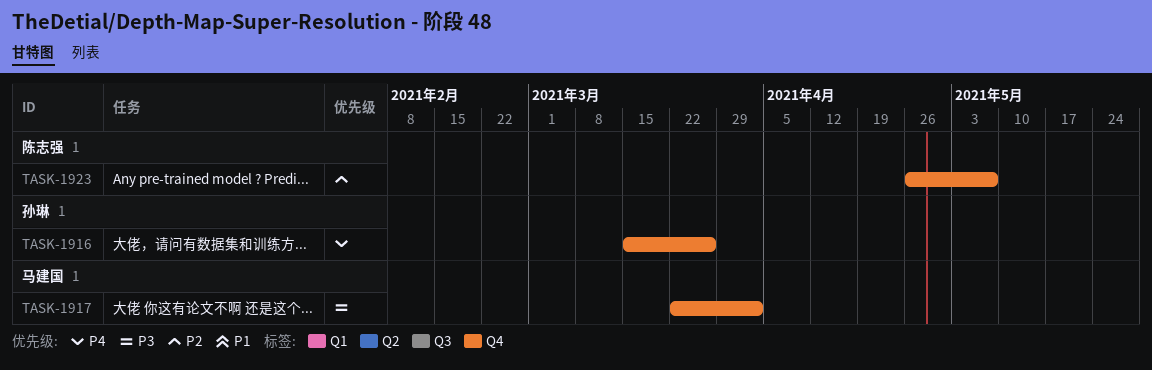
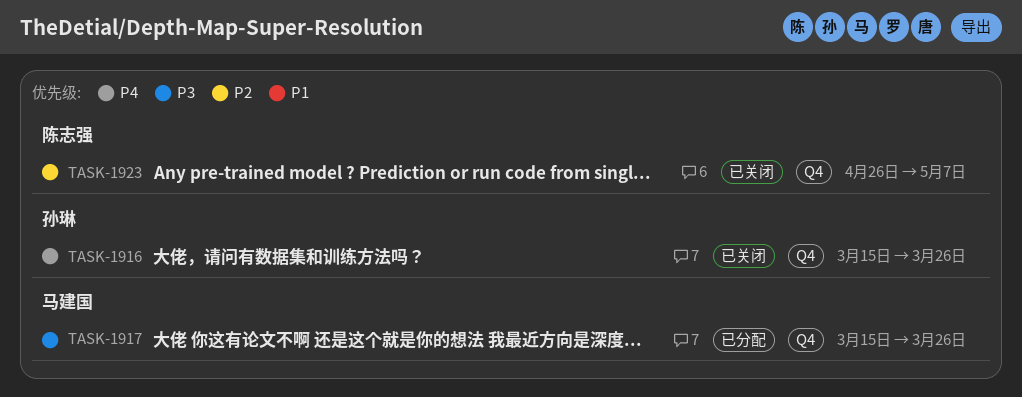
TASK-1917, start: Mar 22 -> Mar 15
TASK-1917, due: Apr 2 -> Mar 26

